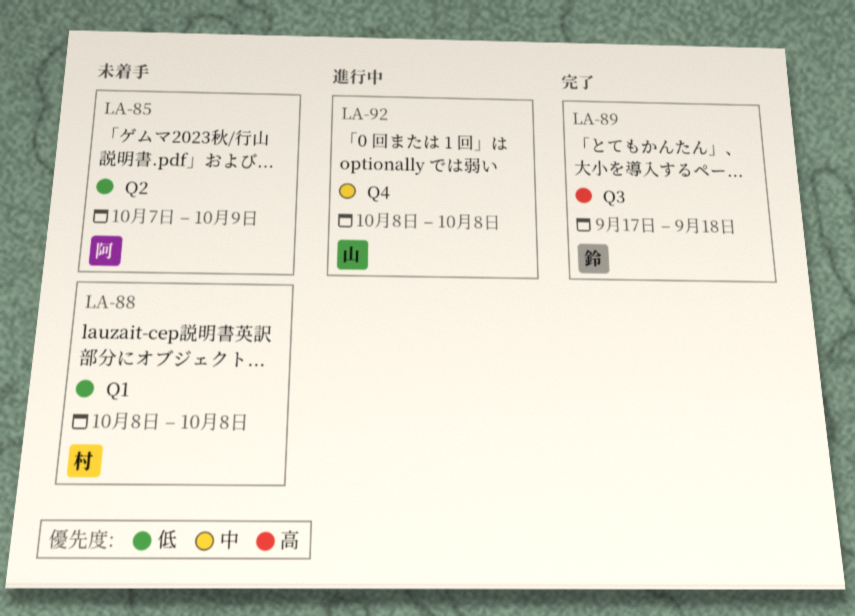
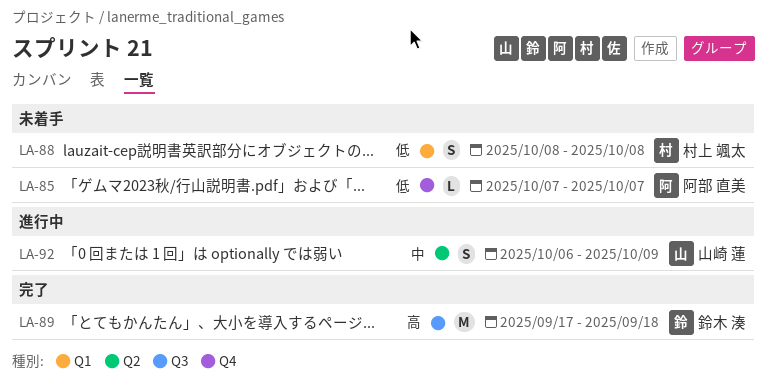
LA-85, label: Q2 -> Q4
LA-85, due: Oct 9 -> Oct 7
LA-92, label: Q4 -> Q2
LA-92, start: Oct 8 -> Oct 6
LA-92, due: Oct 8 -> Oct 9

